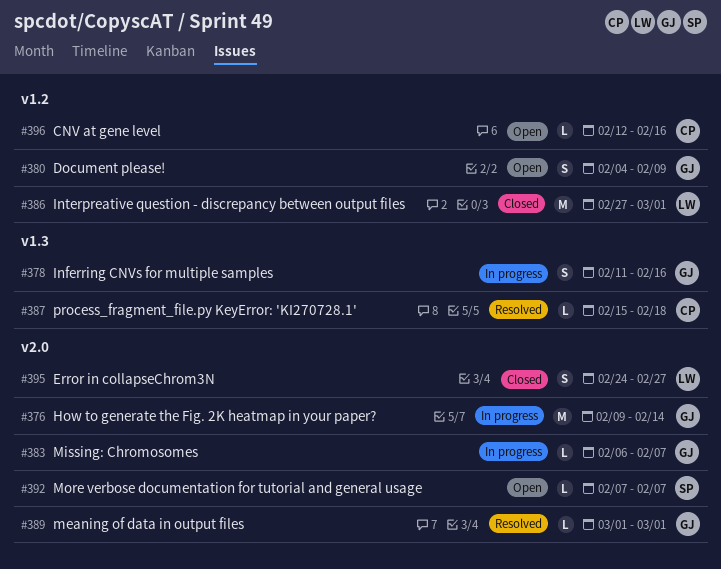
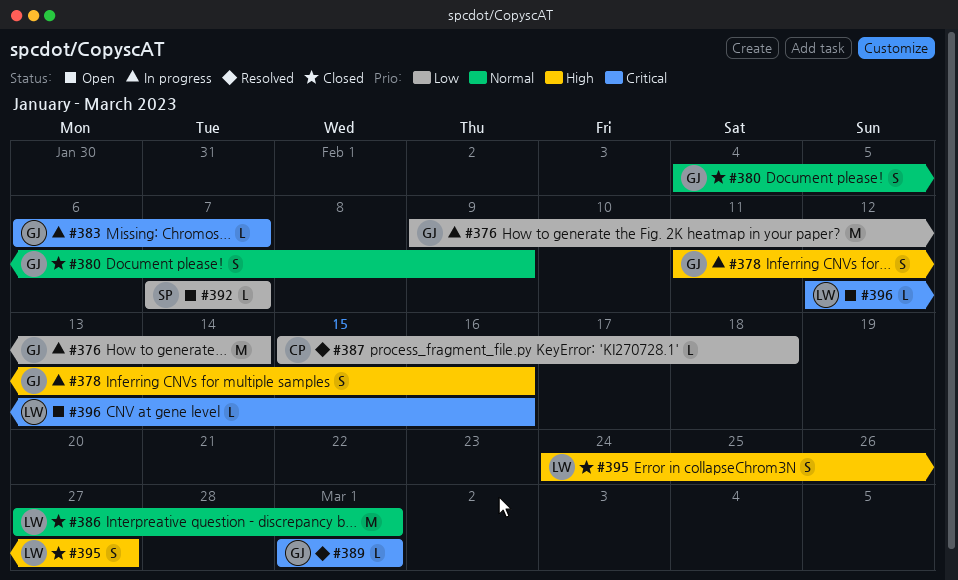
#380, status: Open -> Closed
#396, owner: CP -> LW

